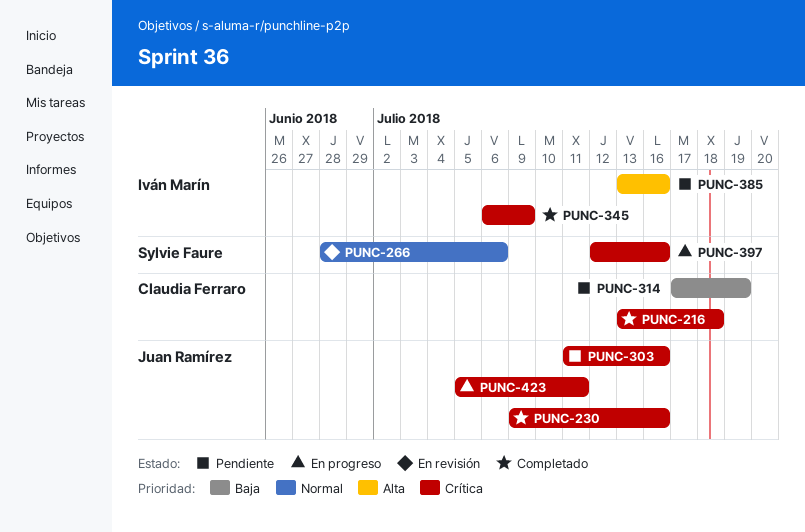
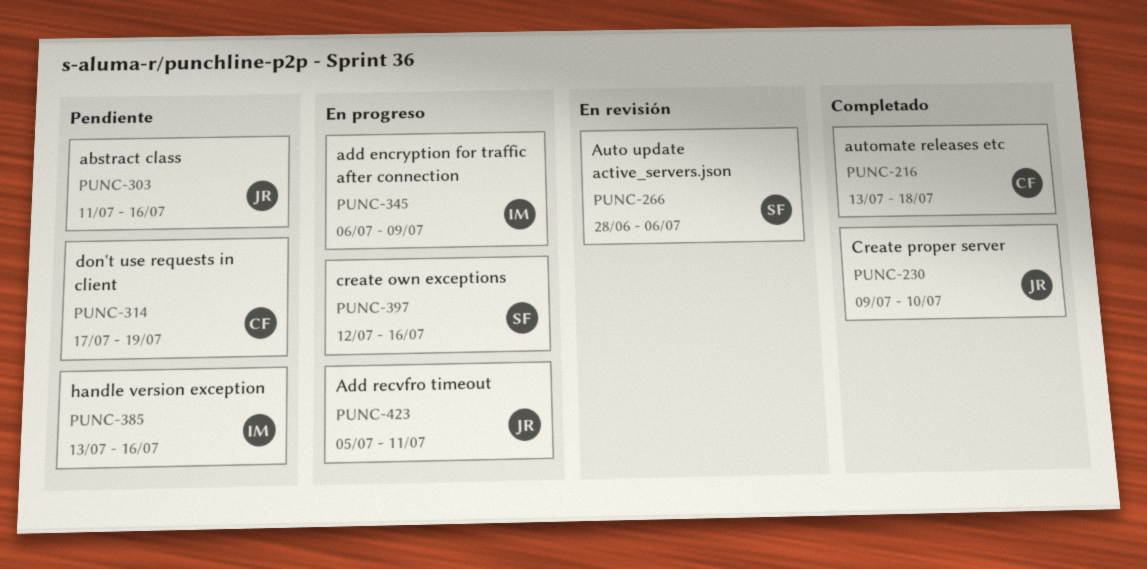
PUNC-230, due: Jul 16 -> Jul 10
PUNC-345, status: Completado -> En progreso

